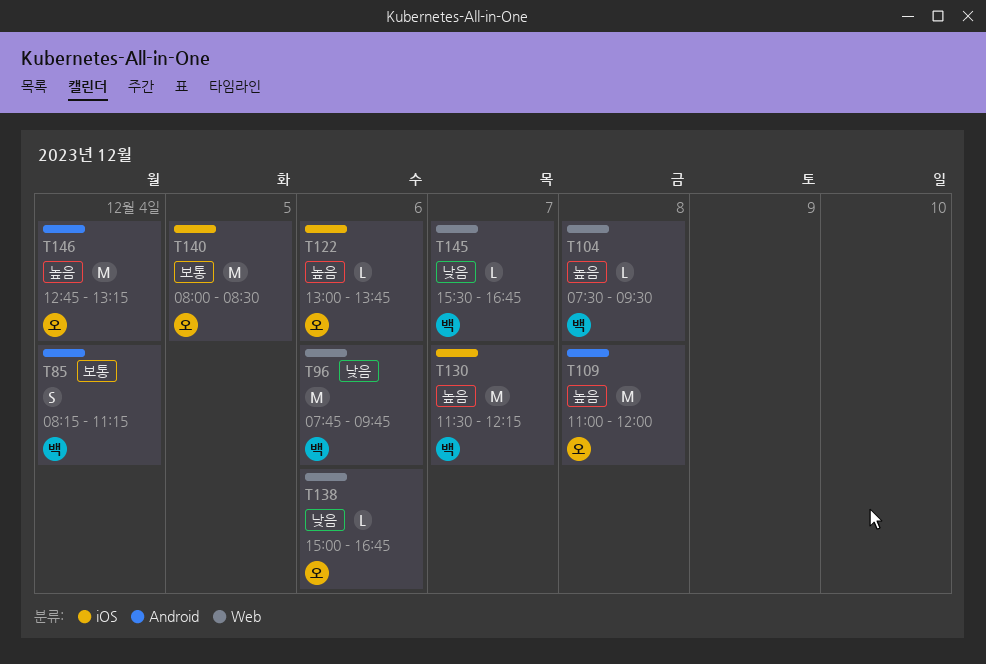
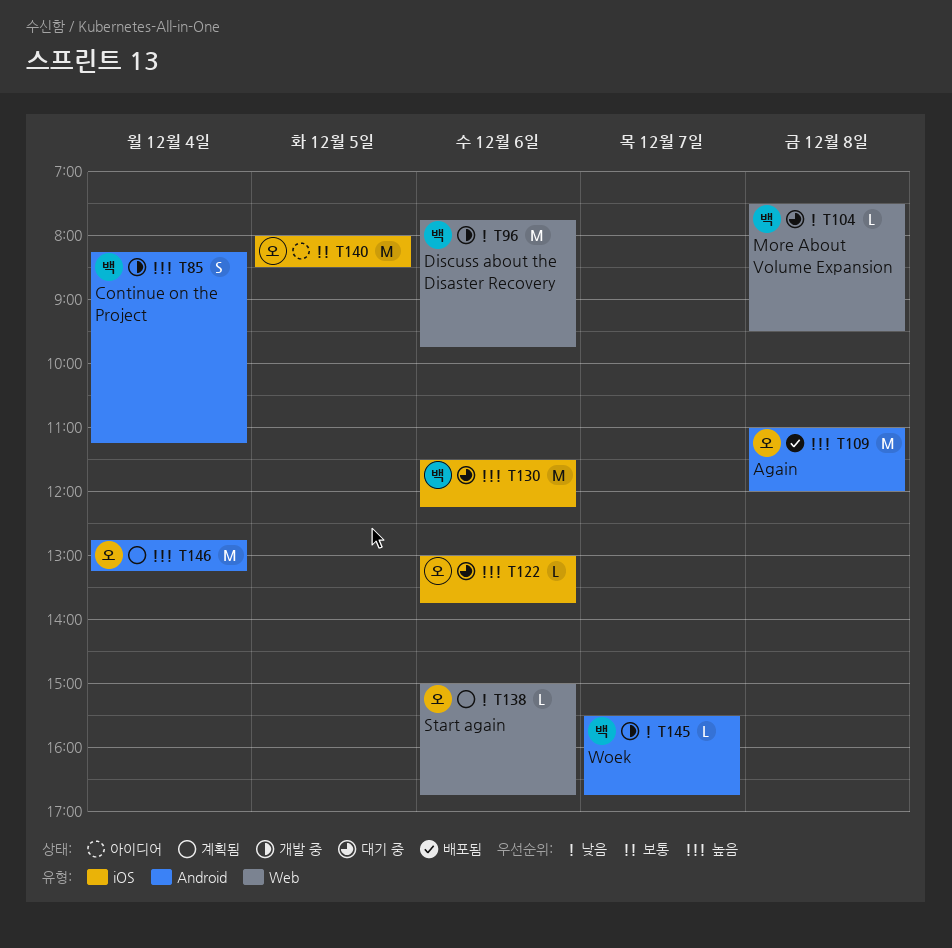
T85, priority: 보통 -> 높음
T104, priority: 높음 -> 낮음
T130, day: Dec 7 -> Dec 6
T145, label: Web -> Android

